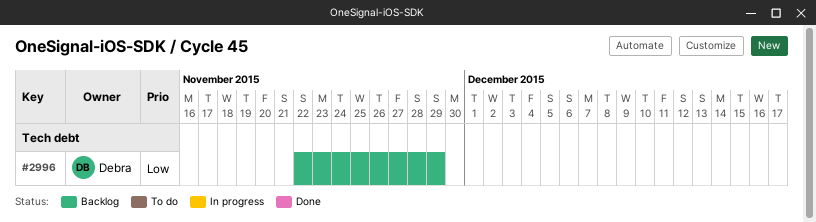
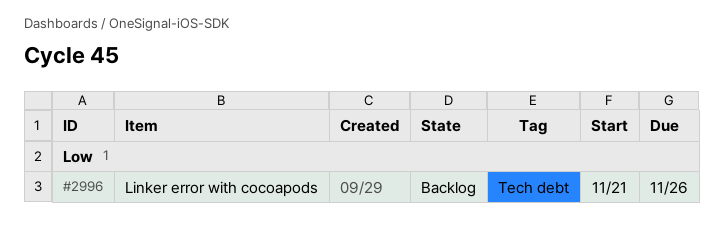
#2996, start: Nov 22 -> Nov 21
#2996, due: Nov 29 -> Nov 26

